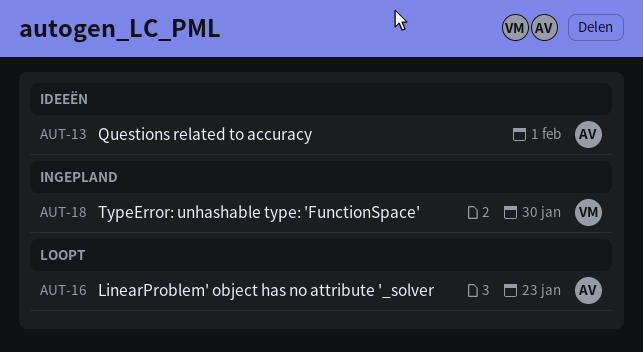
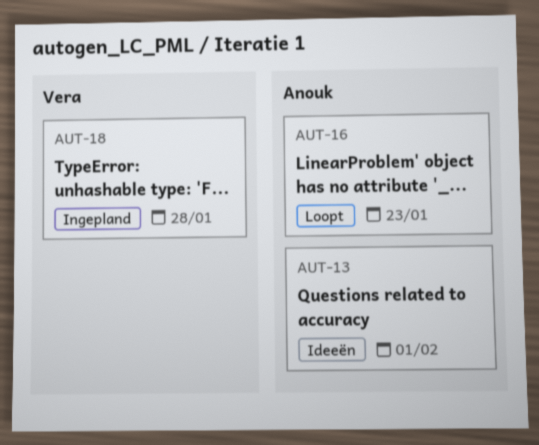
AUT-18, due: Jan 30 -> Jan 28

